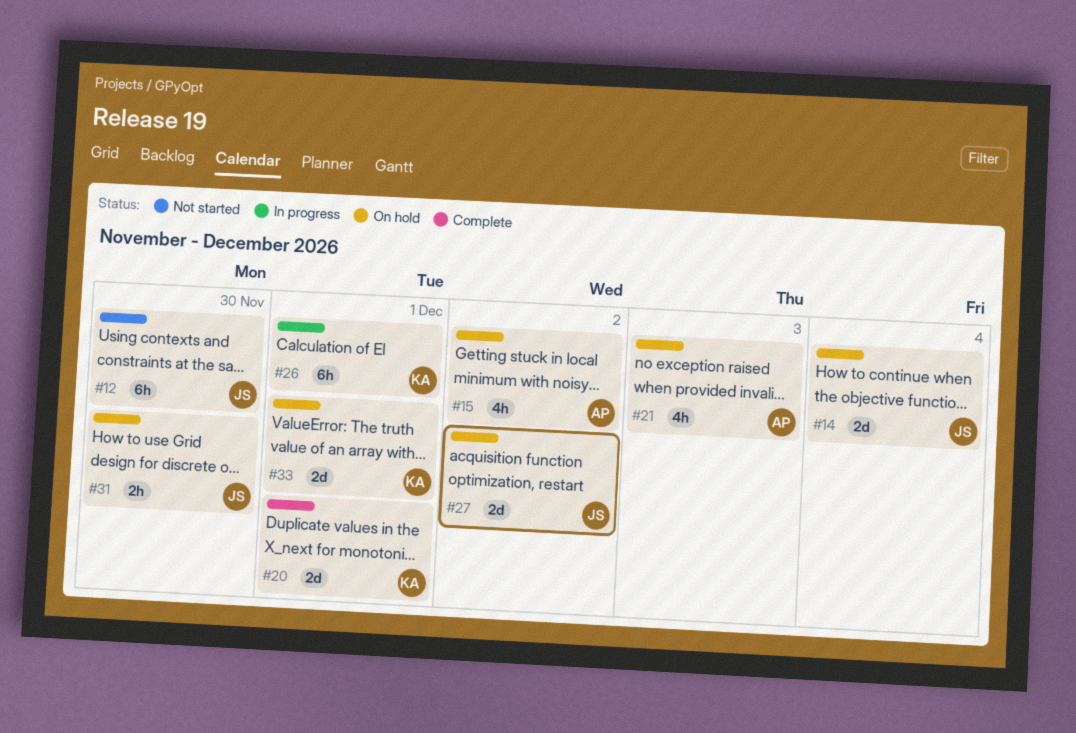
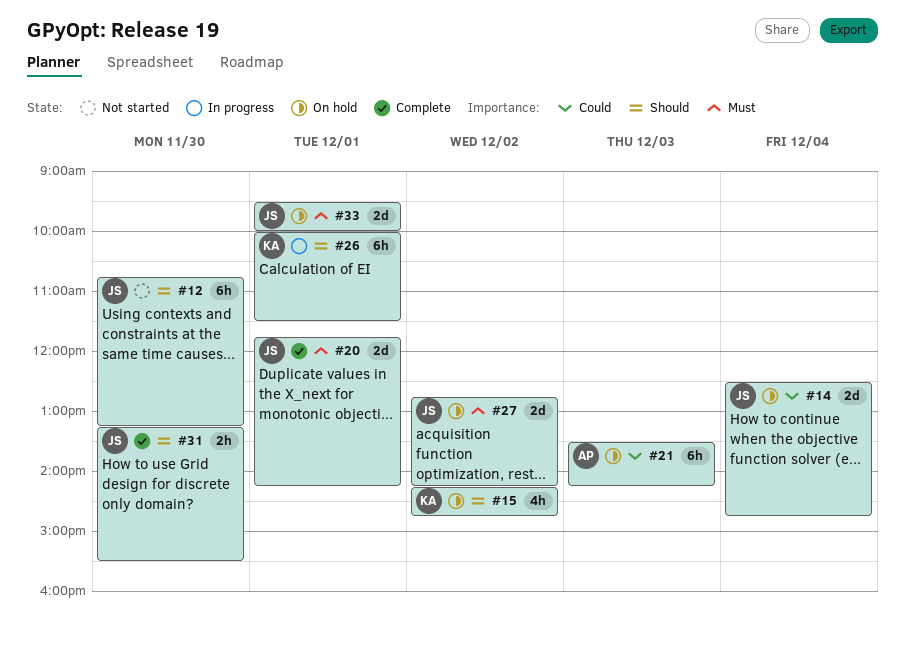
#15, owner: AP -> KA
#20, owner: KA -> JS
#21, estimate: 4h -> 6h
#31, status: On hold -> Complete
#33, owner: KA -> JS

